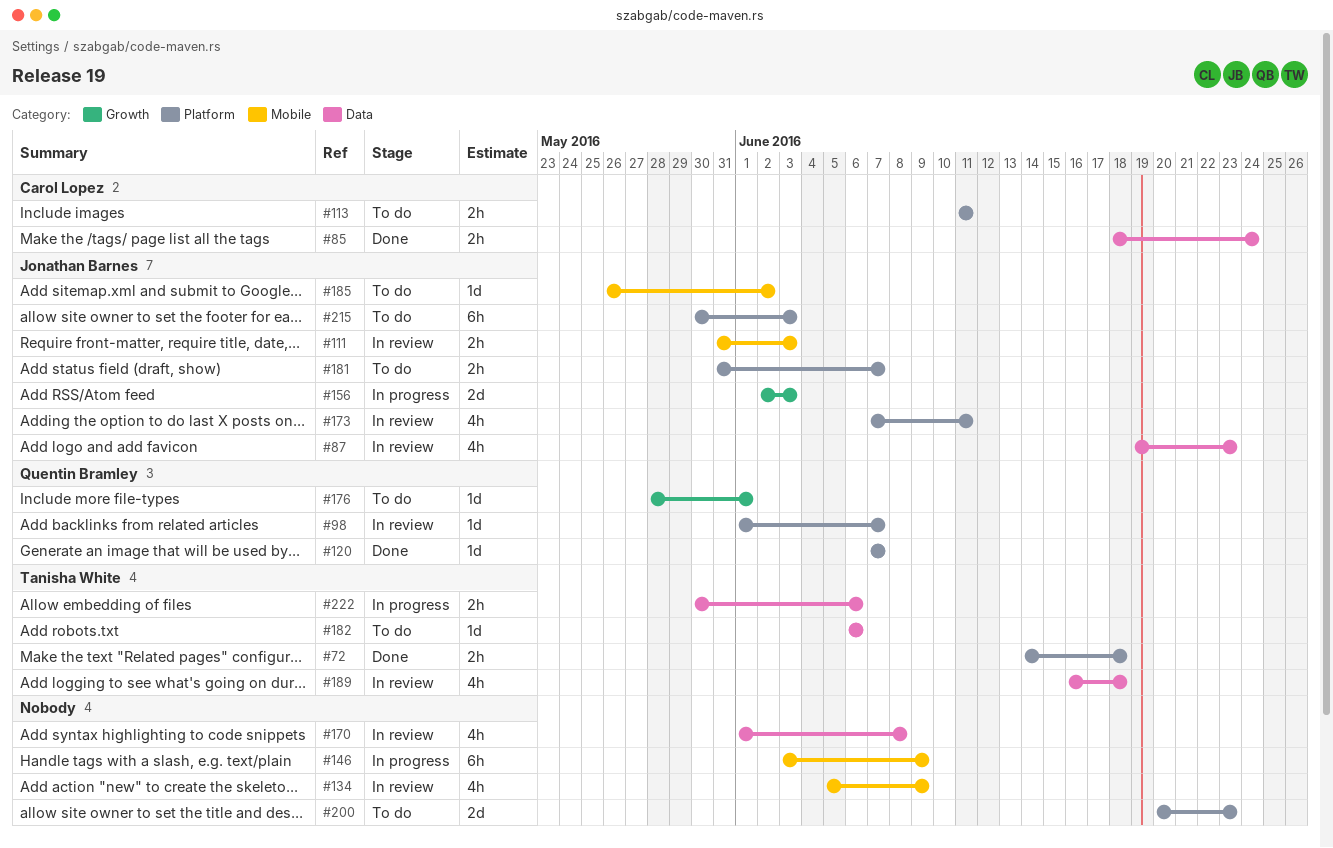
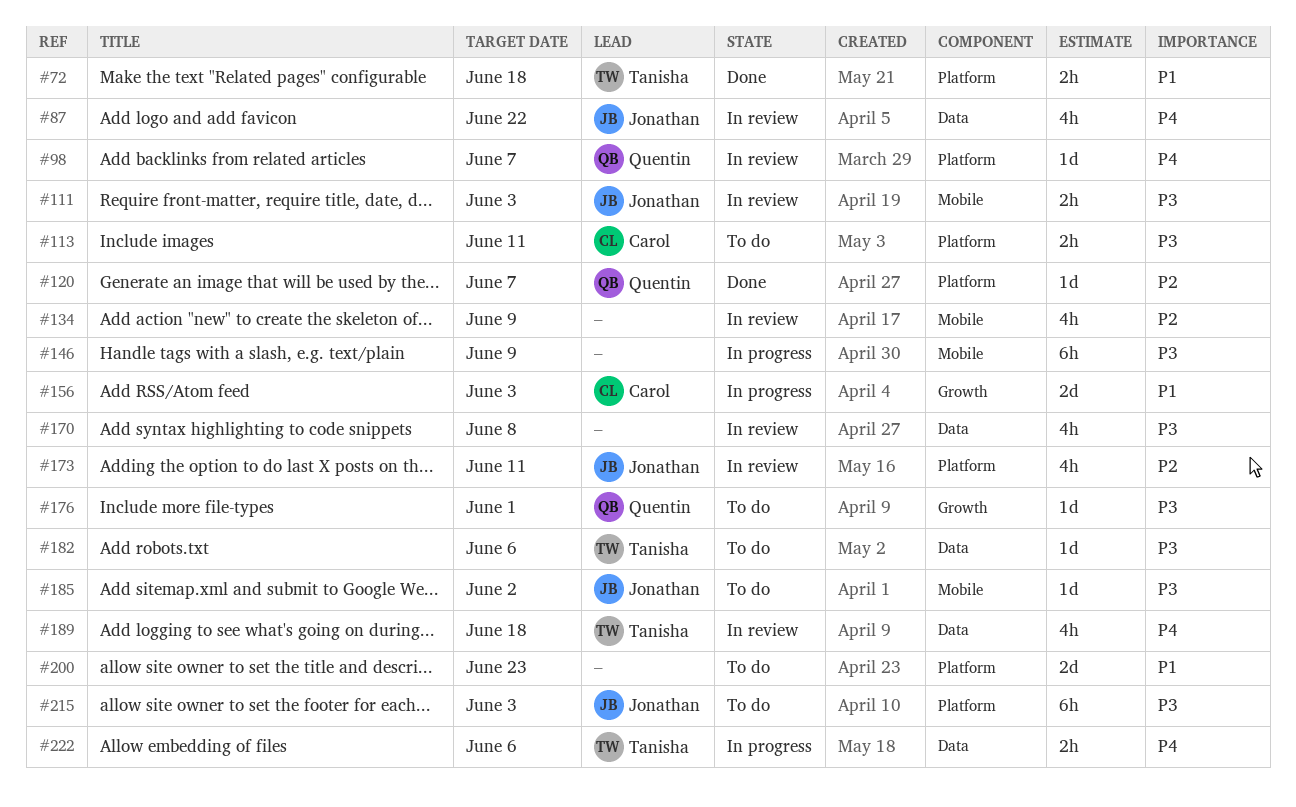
#85: present -> none
#87, due: Jun 23 -> Jun 22
#156, owner: Jonathan Barnes -> Carol Lopez
#181: present -> none

